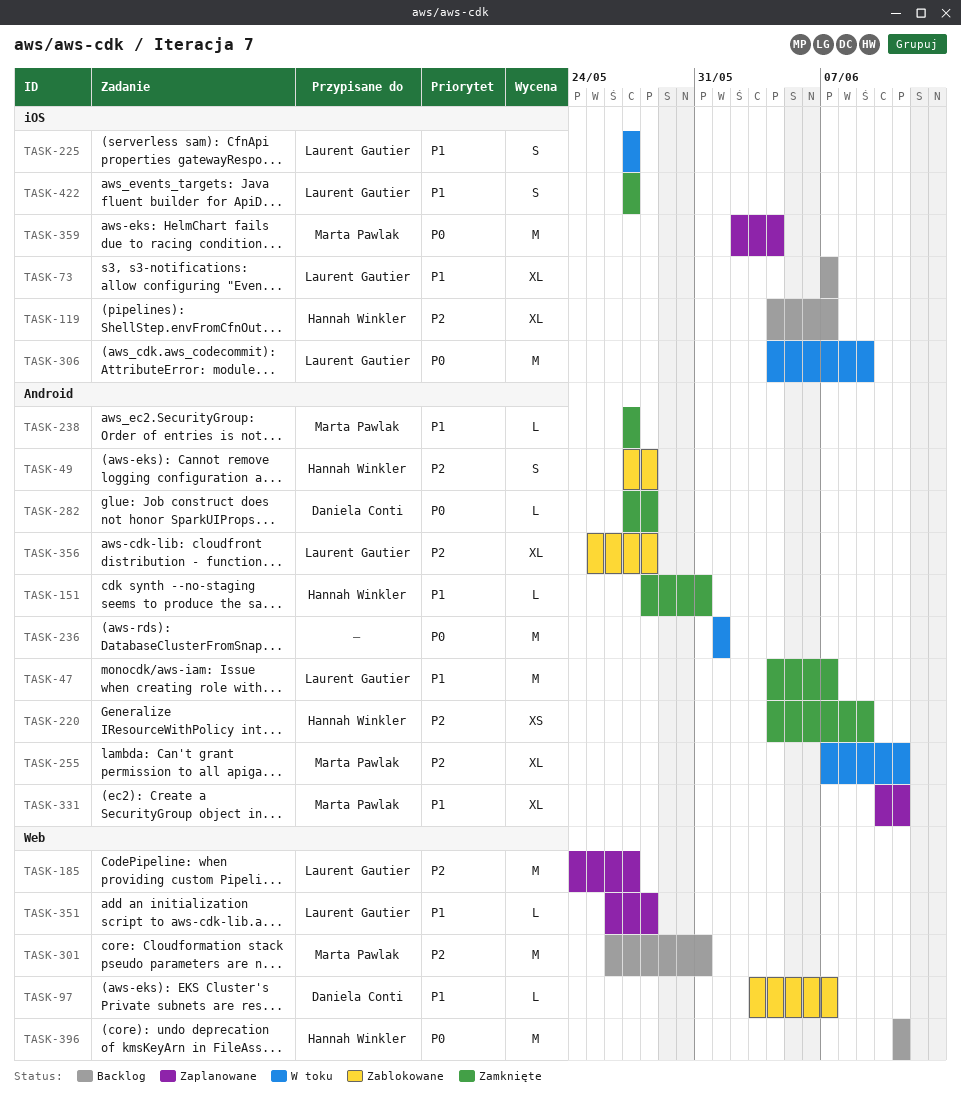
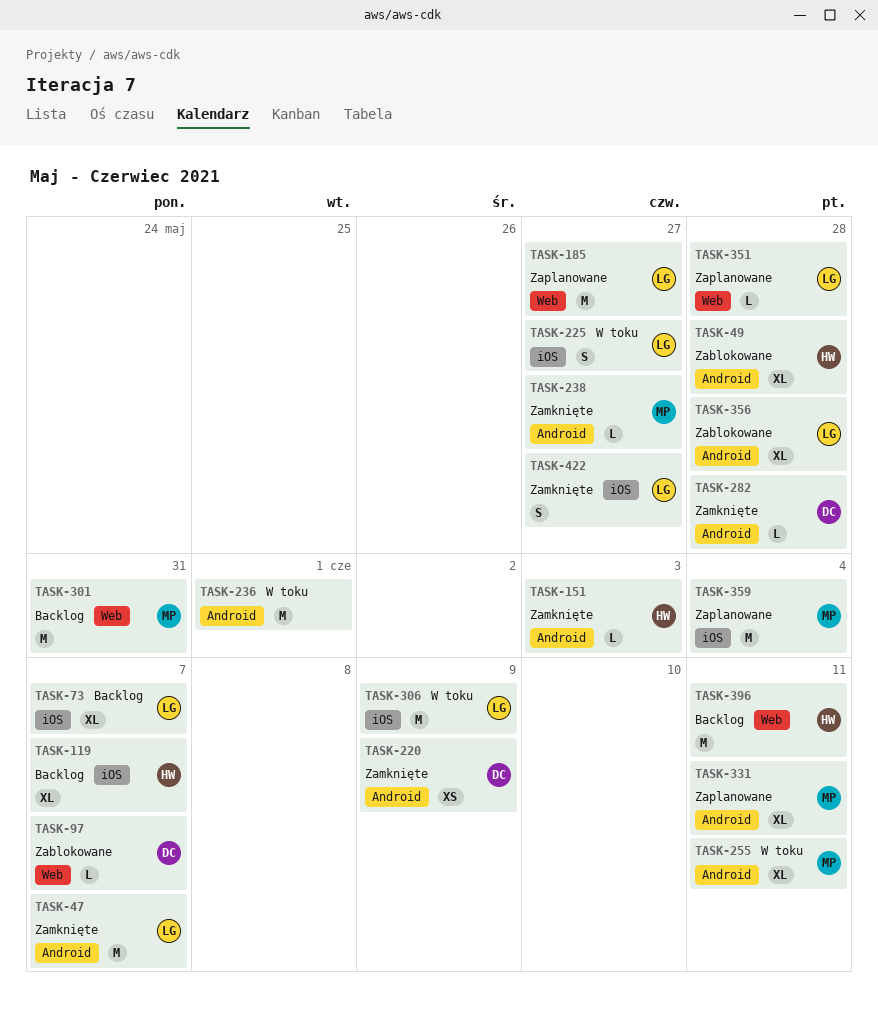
TASK-49, estimate: S -> XL
TASK-151, due: May 31 -> Jun 3
TASK-220, owner: Hannah Winkler -> Daniela Conti

